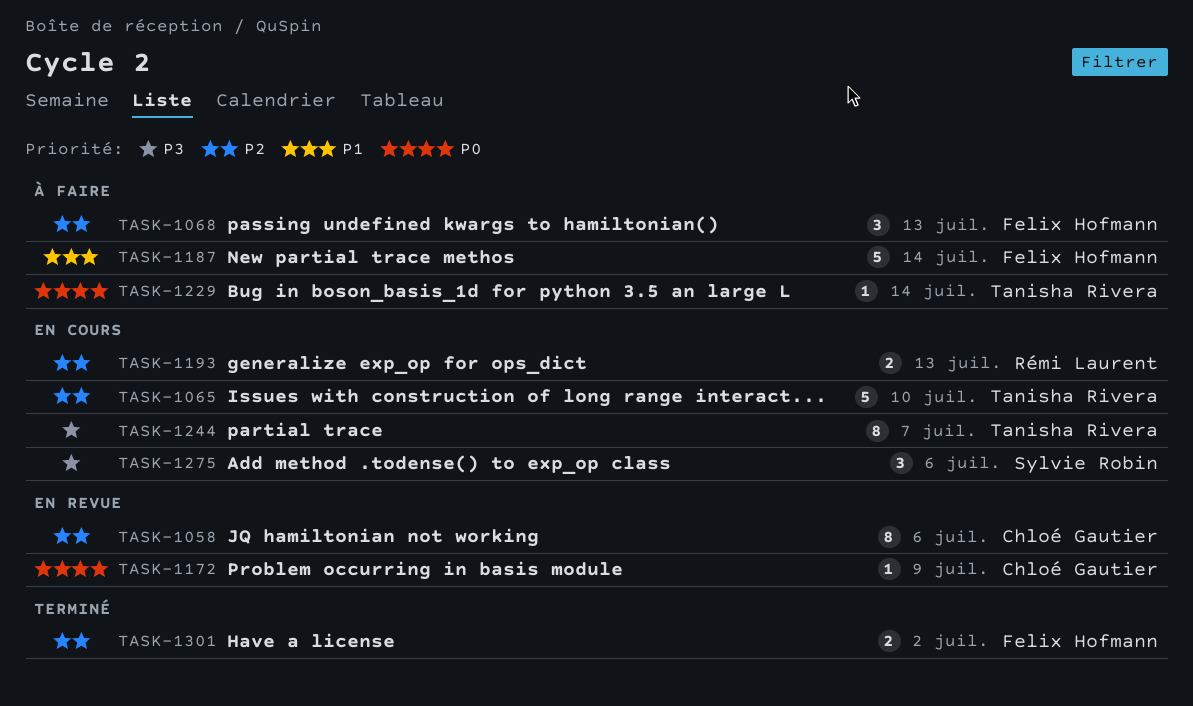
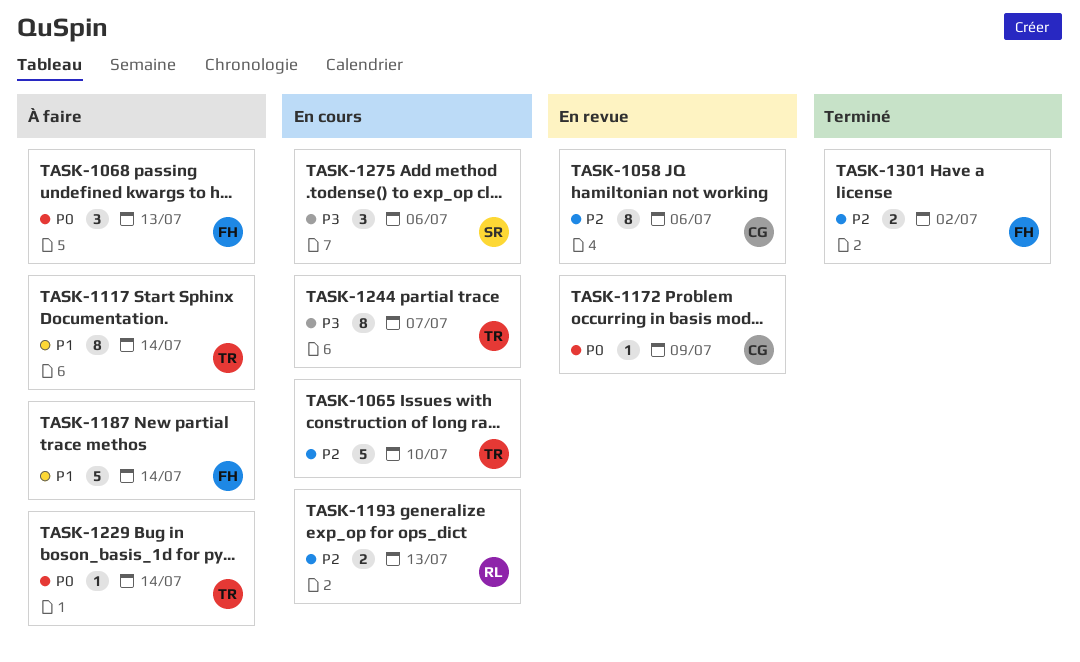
TASK-1068, priority: P2 -> P0
TASK-1117: none -> present

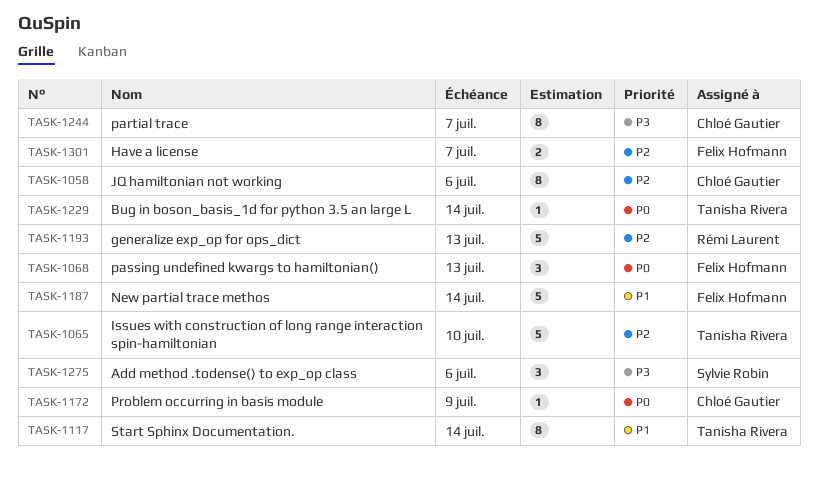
TASK-1193, estimate: 2 -> 5
TASK-1244, owner: Tanisha Rivera -> Chloé Gautier
TASK-1301, due: Jul 2 -> Jul 7

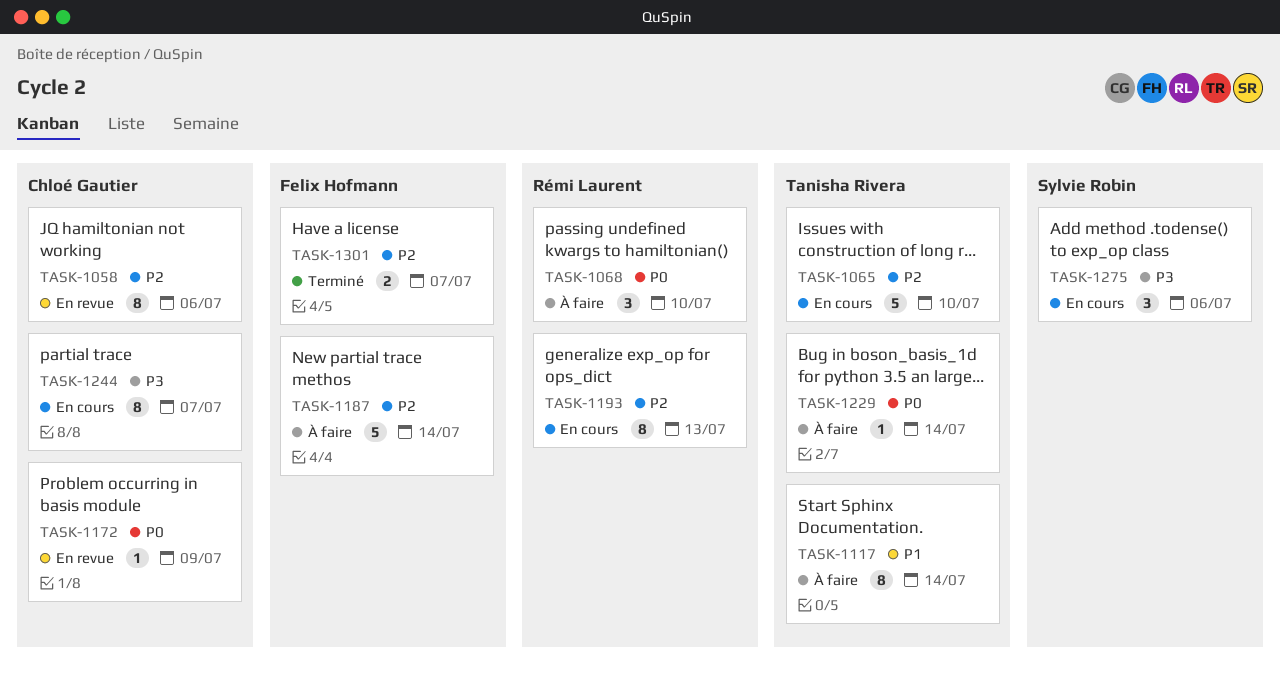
TASK-1068, owner: Felix Hofmann -> Rémi Laurent
TASK-1068, due: Jul 13 -> Jul 10
TASK-1187, priority: P1 -> P2
TASK-1193, estimate: 5 -> 8

